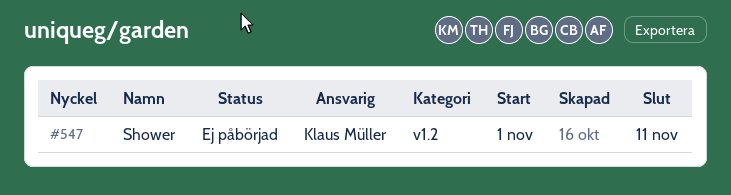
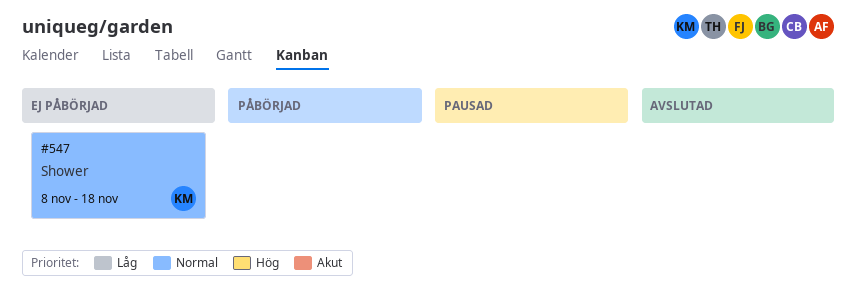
#547, start: Nov 1 -> Nov 8
#547, due: Nov 11 -> Nov 18

